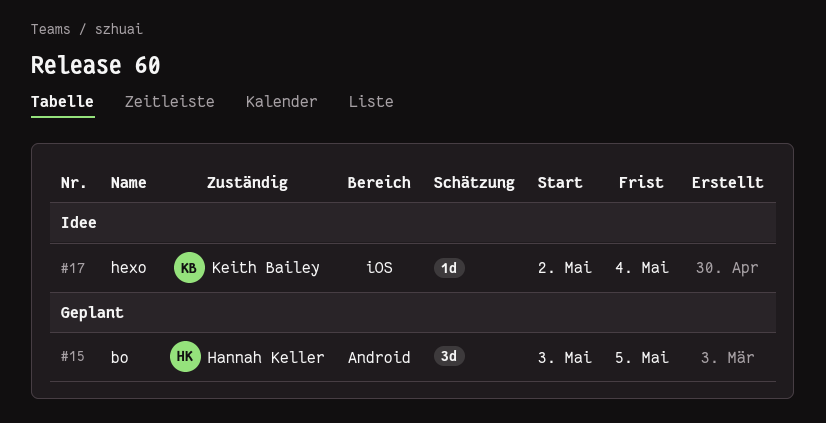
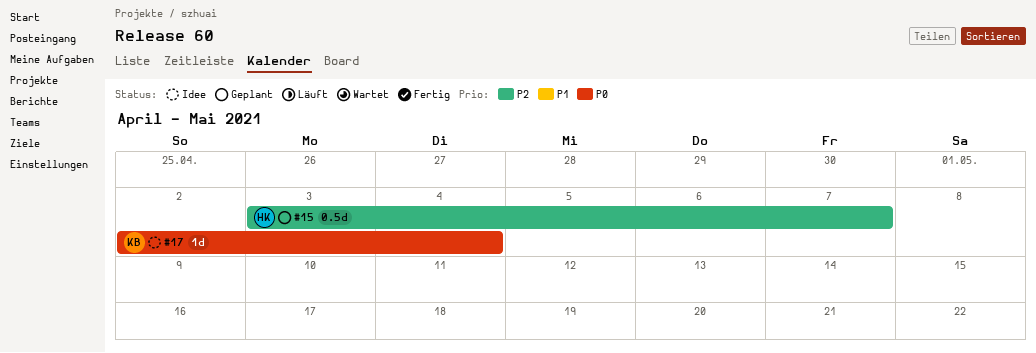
#15, estimate: 3d -> 0.5d
#15, due: May 5 -> May 7

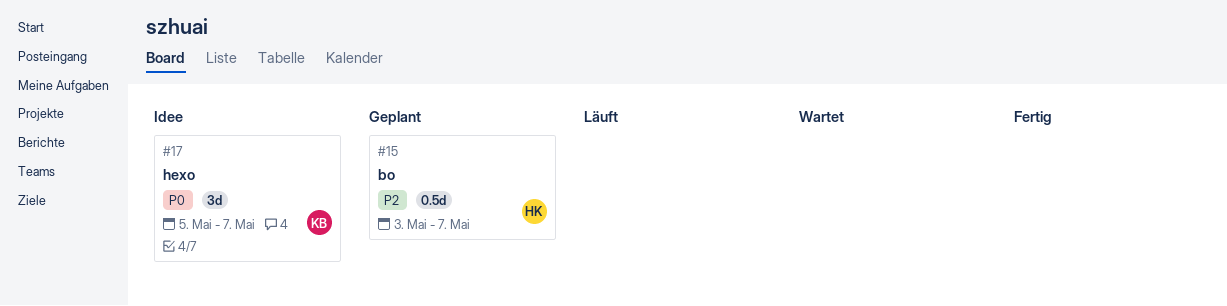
#17, estimate: 1d -> 3d
#17, start: May 2 -> May 5
#17, due: May 4 -> May 7

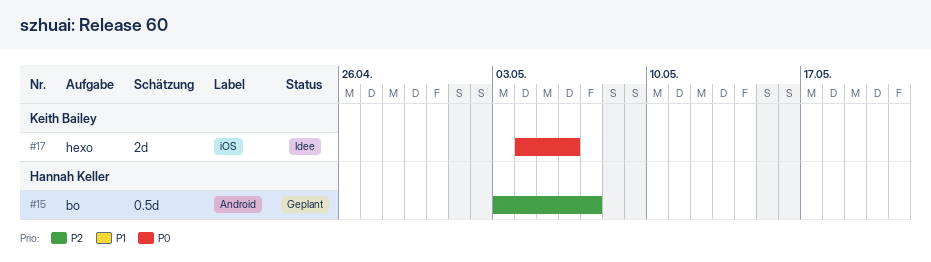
#17, estimate: 3d -> 2d
#17, start: May 5 -> May 4
#17, due: May 7 -> May 6

